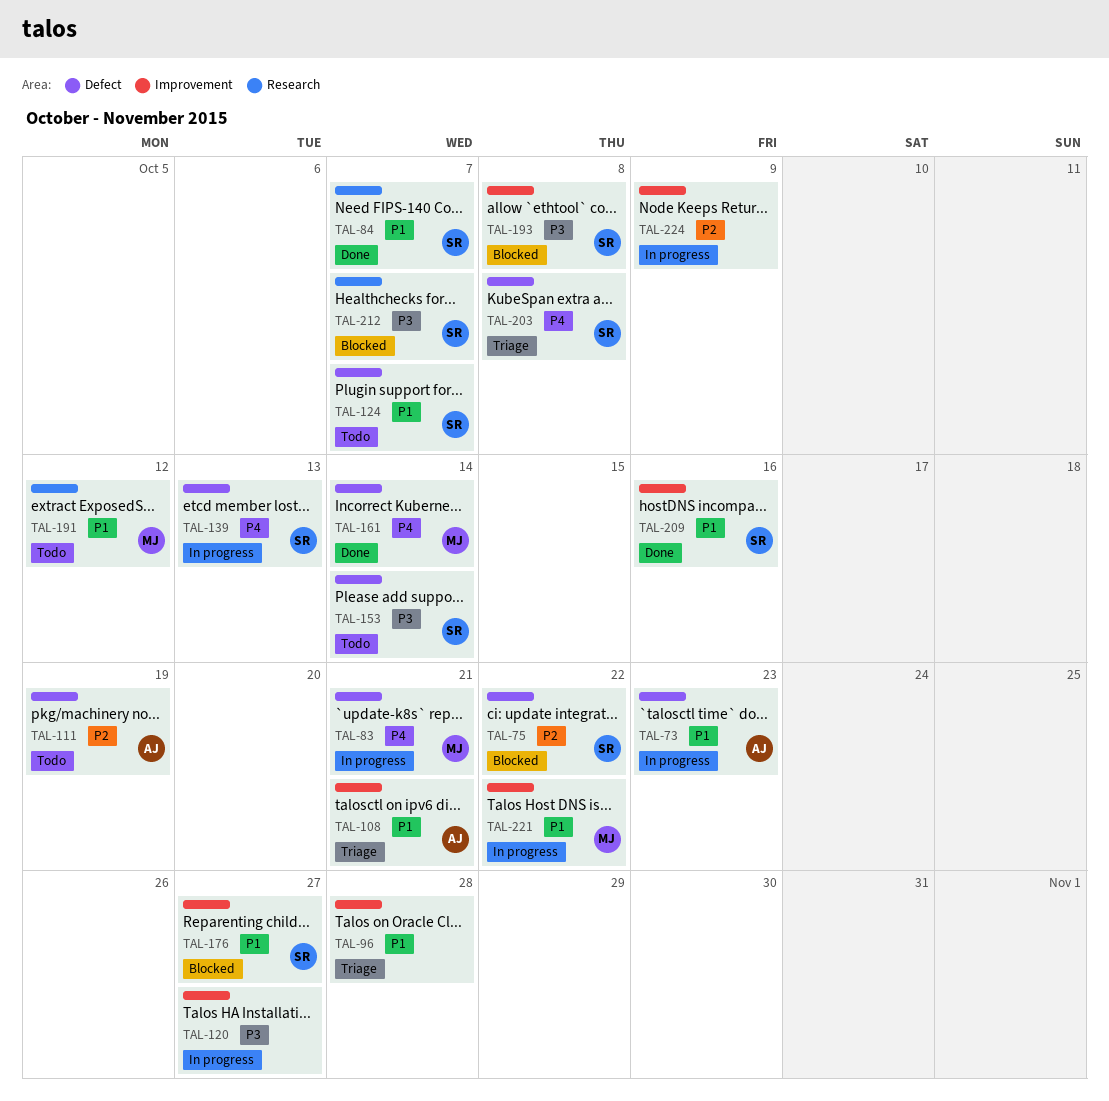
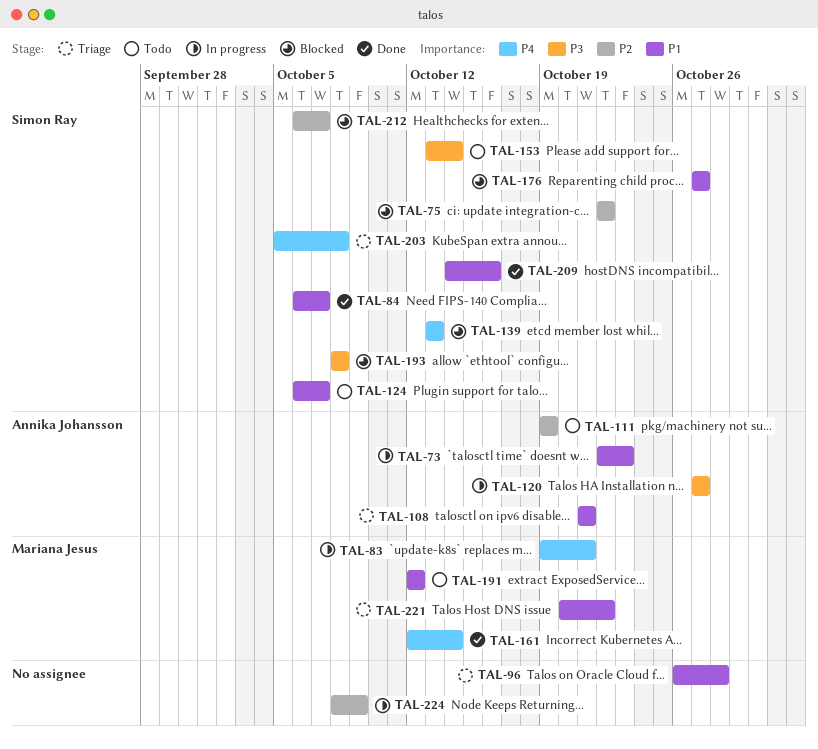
TAL-120, owner: none -> Annika Johansson
TAL-139, status: In progress -> Blocked
TAL-212, priority: P3 -> P2
TAL-221, status: In progress -> Triage

